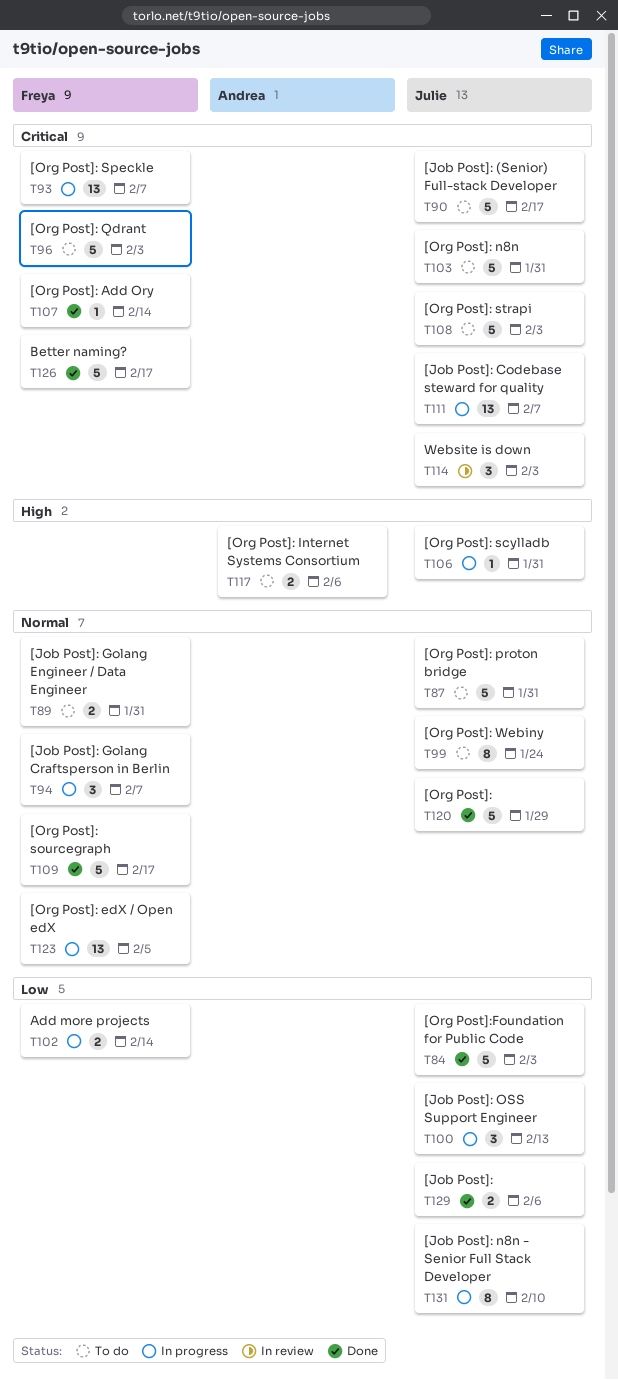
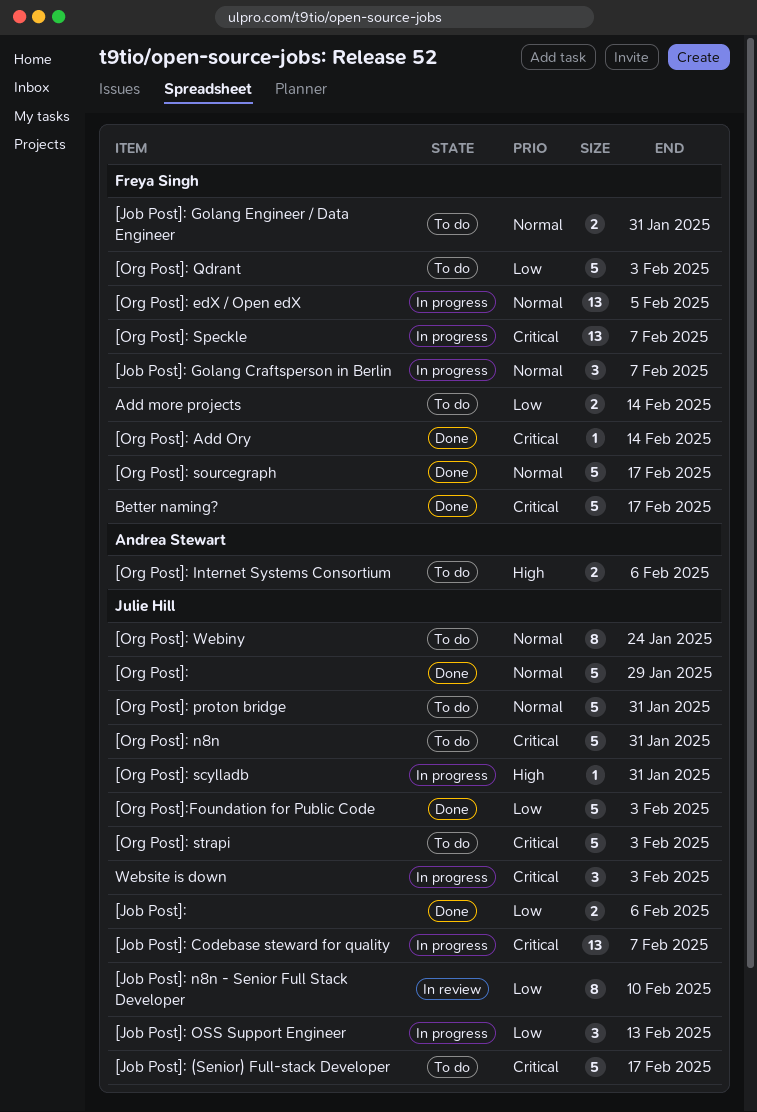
[Job Post]: n8n - Senior Full Stack Developer, status: In progress -> In review
[Org Post]: Qdrant, priority: Critical -> Low
Add more projects, status: In progress -> To do
Website is down, status: In review -> In progress

